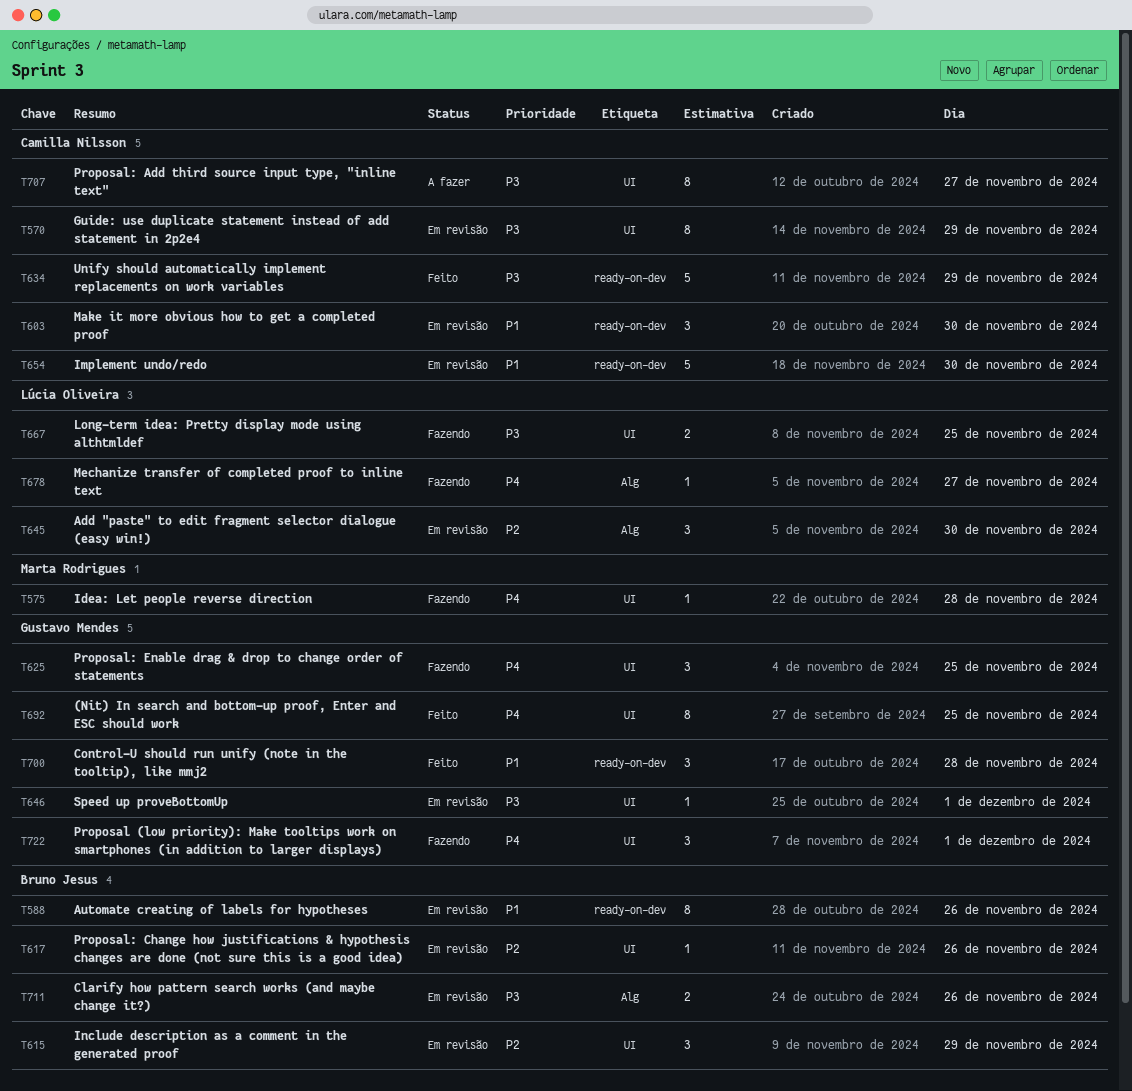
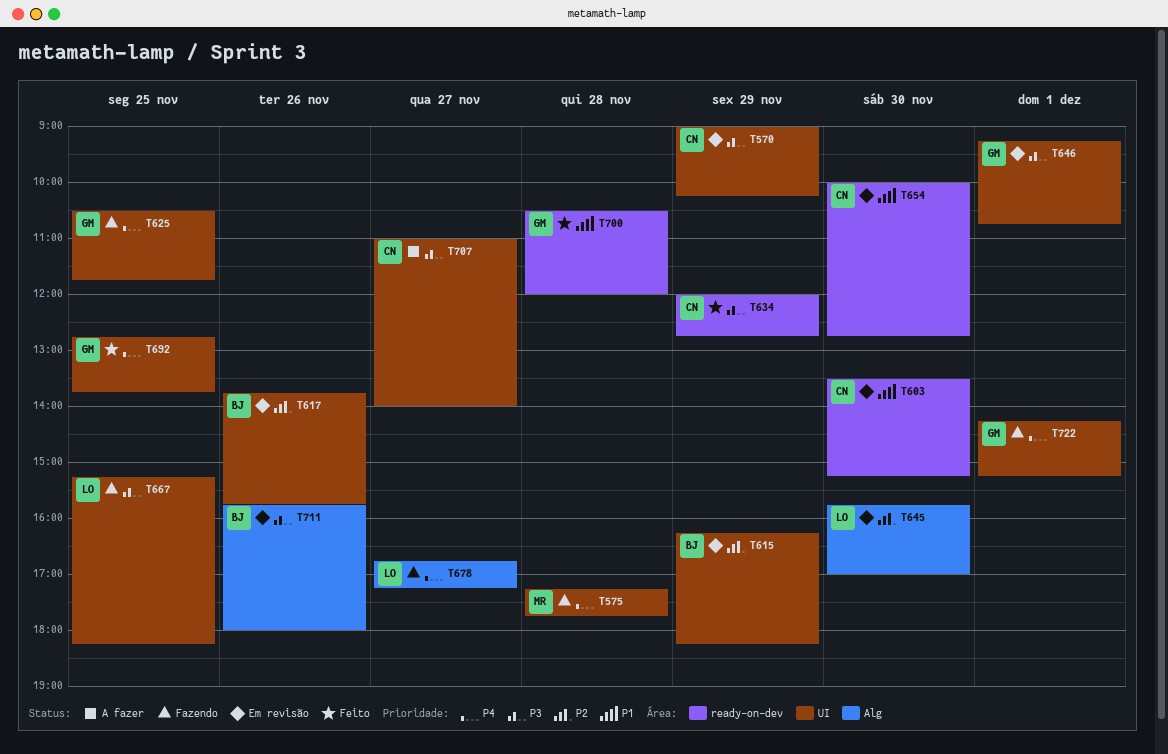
T588: present -> none

